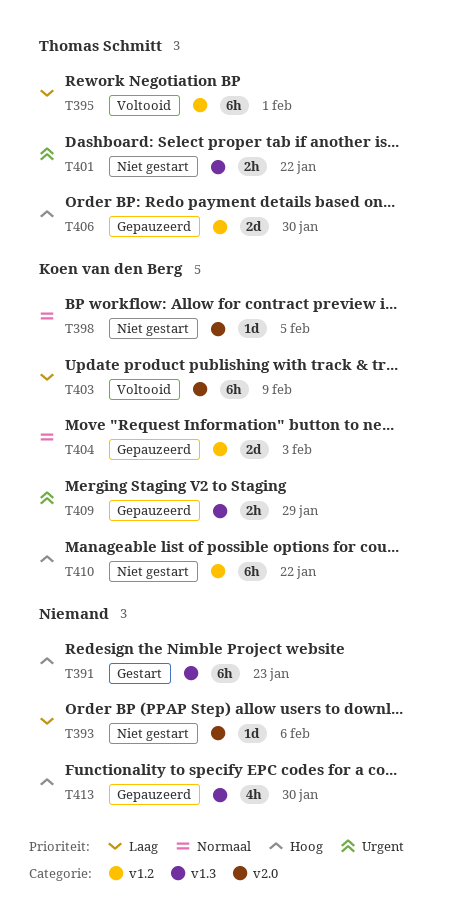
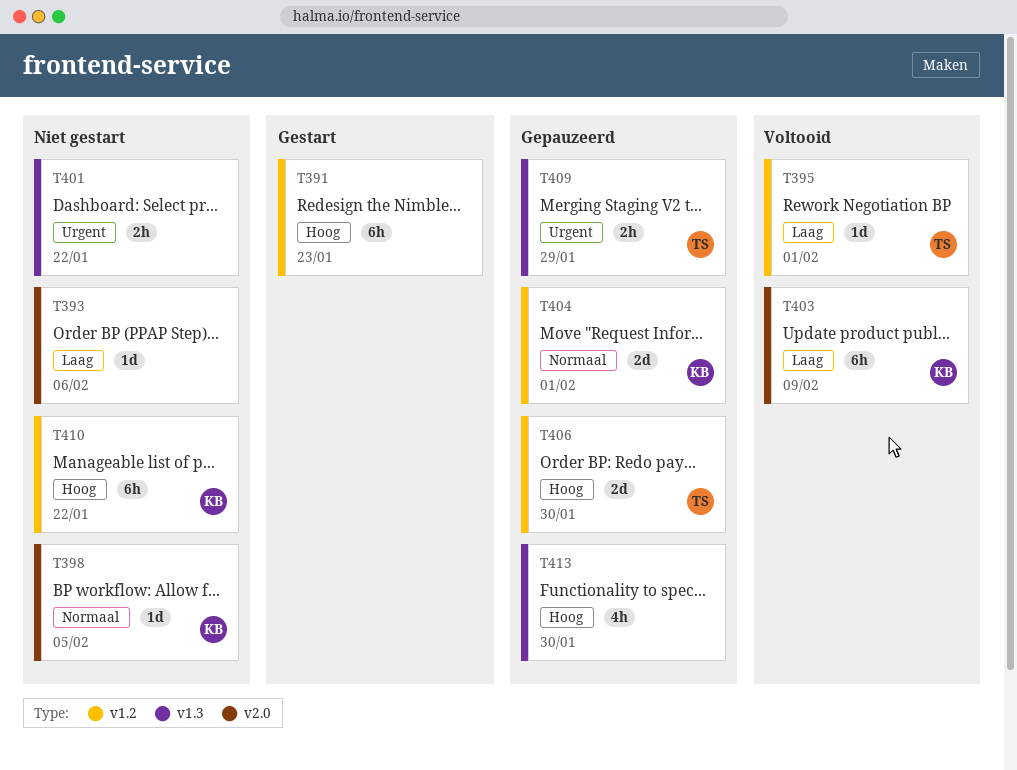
T391, label: v1.3 -> v1.2
T395, estimate: 6h -> 1d
T401, owner: Thomas Schmitt -> none
T404, due: Feb 3 -> Feb 1
T409, owner: Koen van den Berg -> Thomas Schmitt

